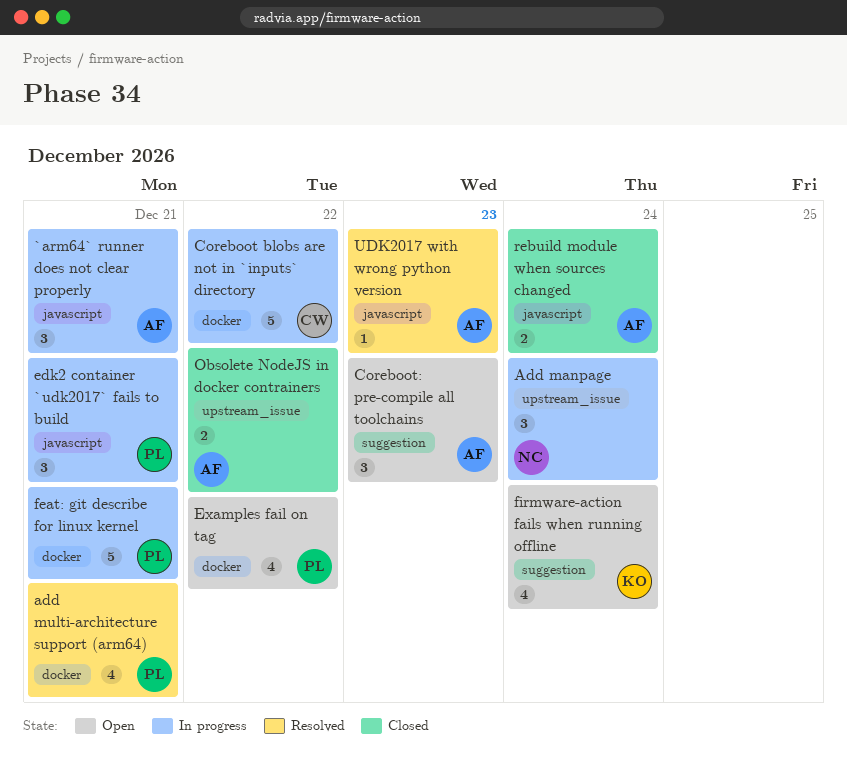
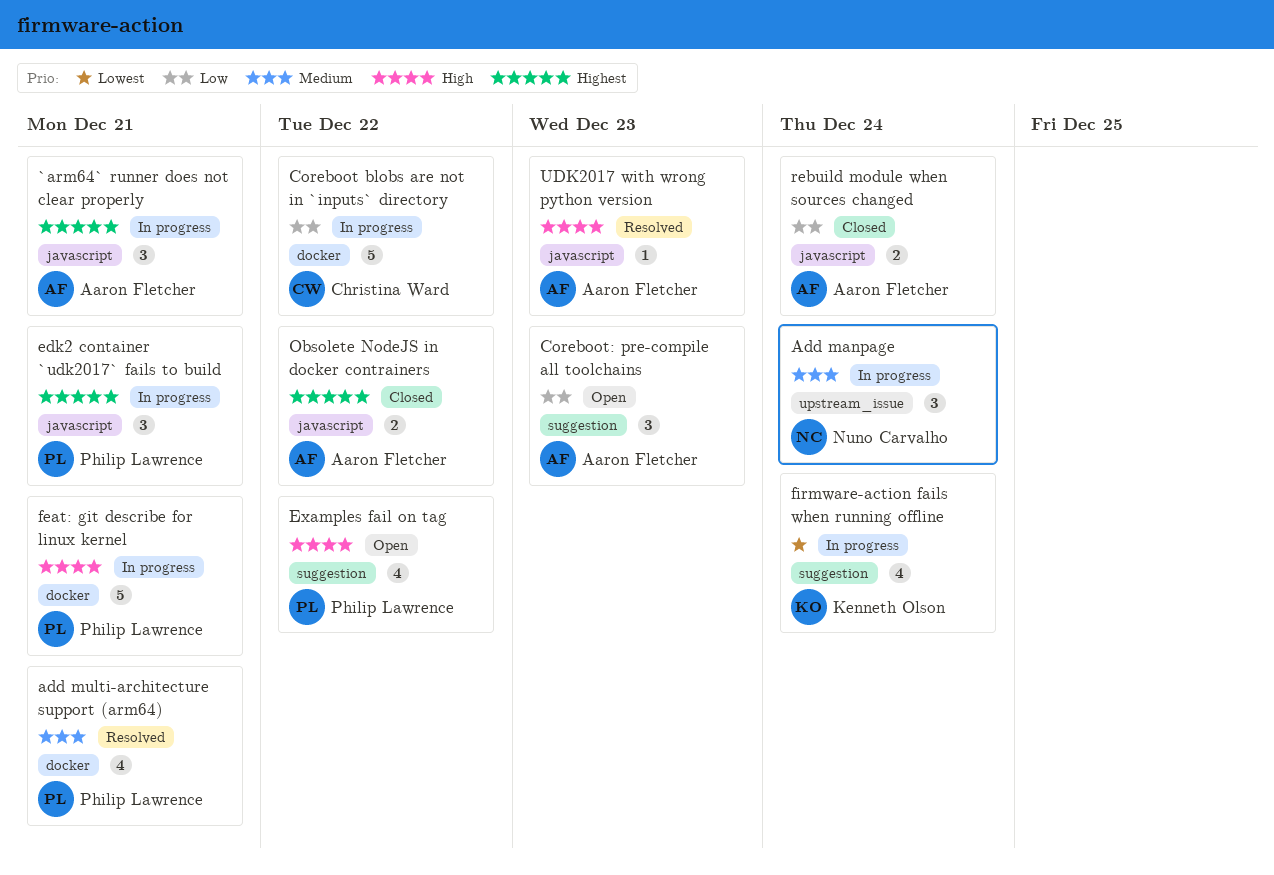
Examples fail on tag, label: docker -> suggestion
firmware-action fails when running offline, status: Open -> In progress
Obsolete NodeJS in docker contrainers, label: upstream_issue -> javascript

